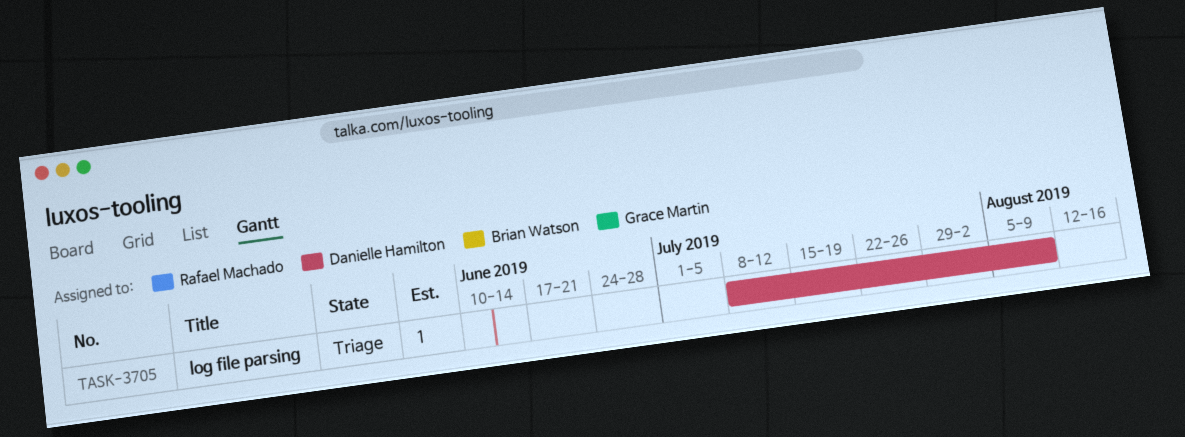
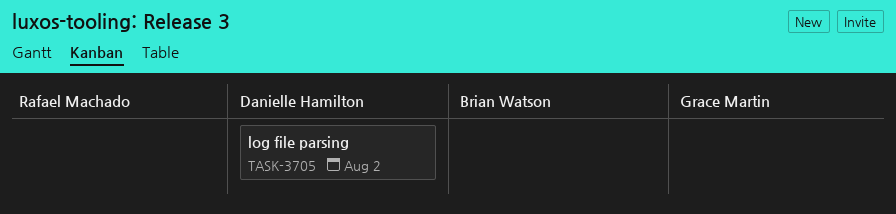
TASK-3705, due: Aug 9 -> Aug 2

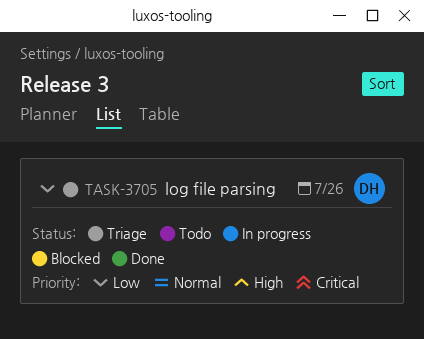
TASK-3705, due: Aug 2 -> Jul 26

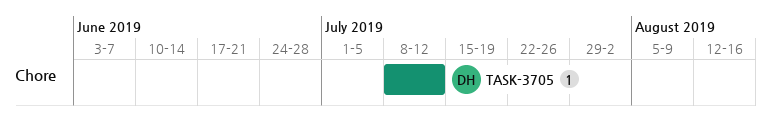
TASK-3705, due: Jul 26 -> Jul 12

